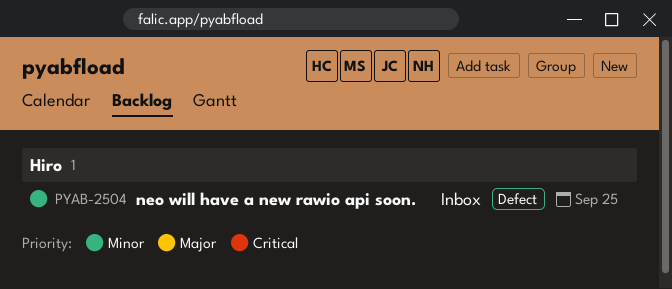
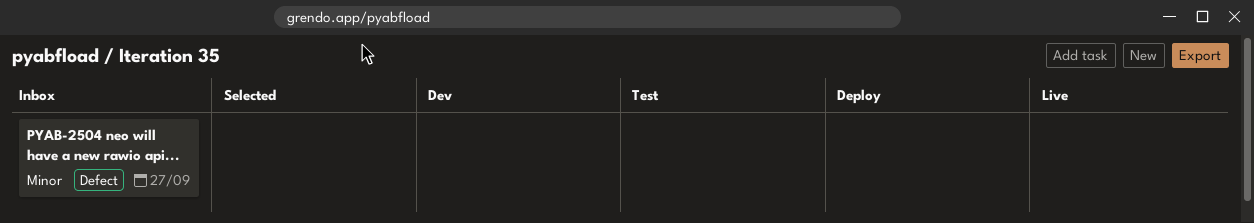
PYAB-2504, due: Sep 25 -> Sep 27

